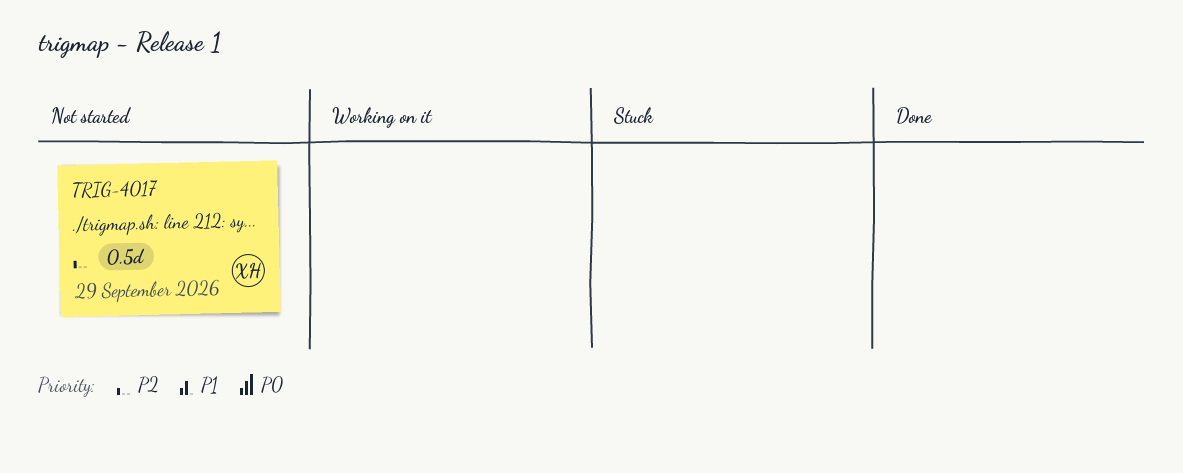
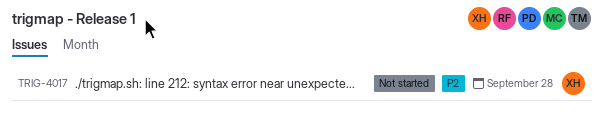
TRIG-4017, due: Sep 29 -> Sep 28

